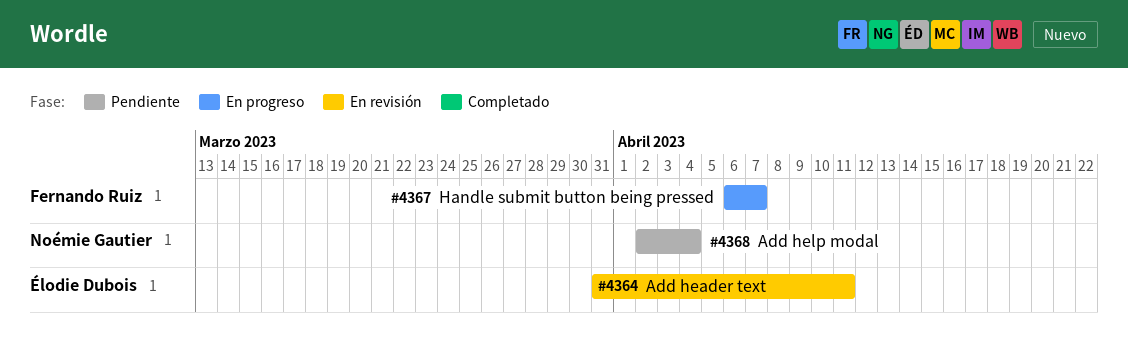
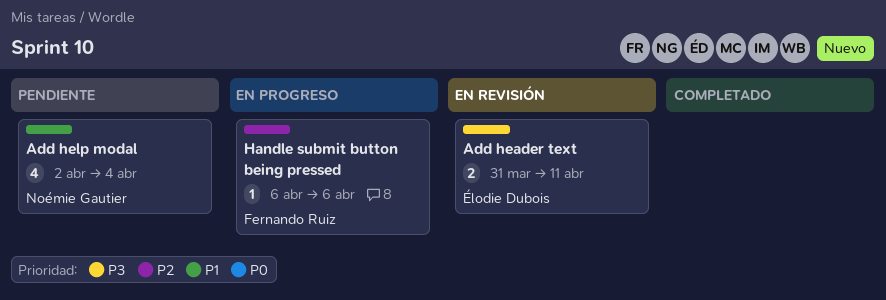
Handle submit button being pressed, due: Apr 7 -> Apr 6

